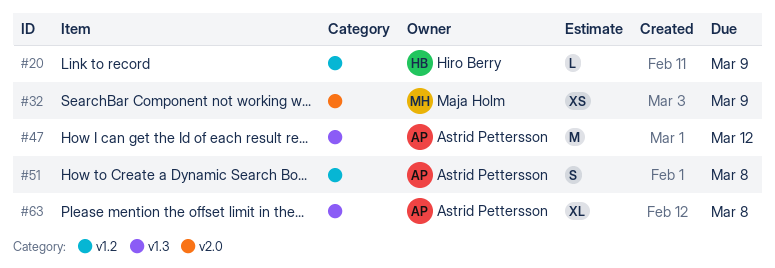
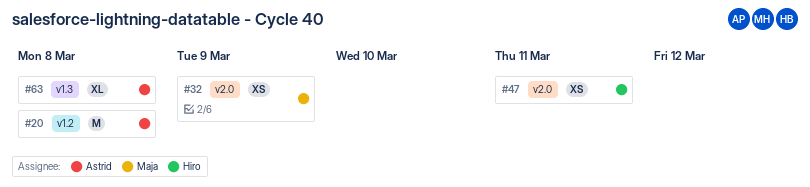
#20, owner: Hiro Berry -> Astrid Pettersson
#20, estimate: L -> M
#20, due: Mar 9 -> Mar 8
#47, owner: Astrid Pettersson -> Hiro Berry
#47, label: v1.3 -> v2.0
#47, estimate: M -> XS
#47, due: Mar 12 -> Mar 11
#51: present -> none

